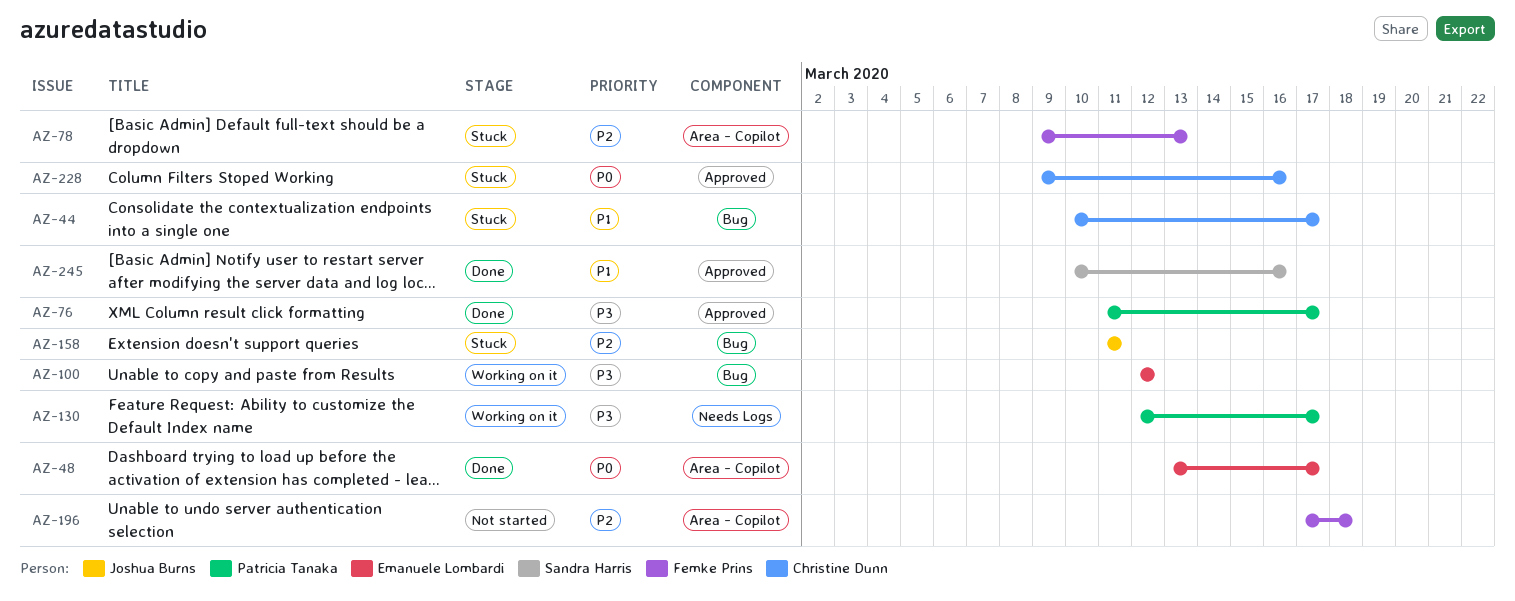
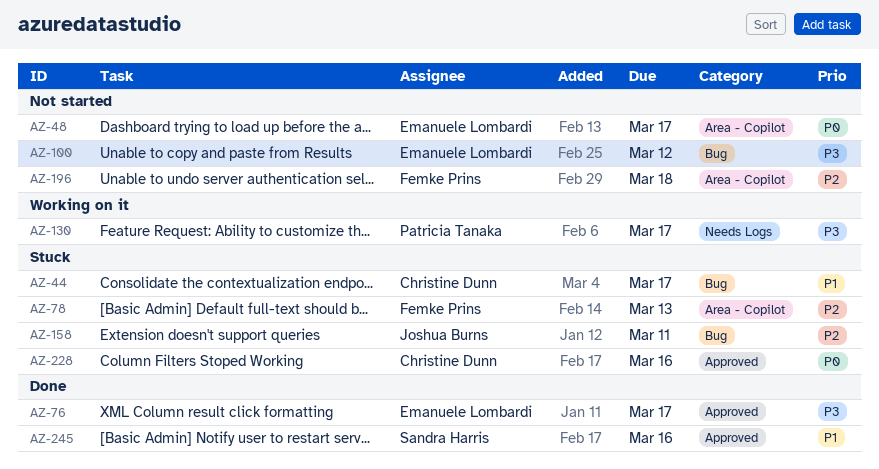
AZ-48, status: Done -> Not started
AZ-76, owner: Patricia Tanaka -> Emanuele Lombardi
AZ-100, status: Working on it -> Not started

